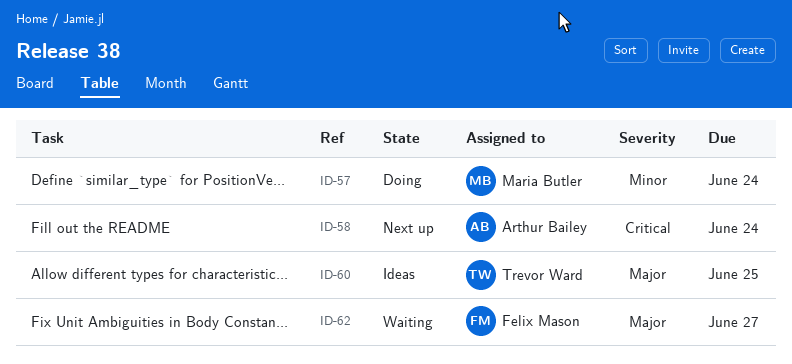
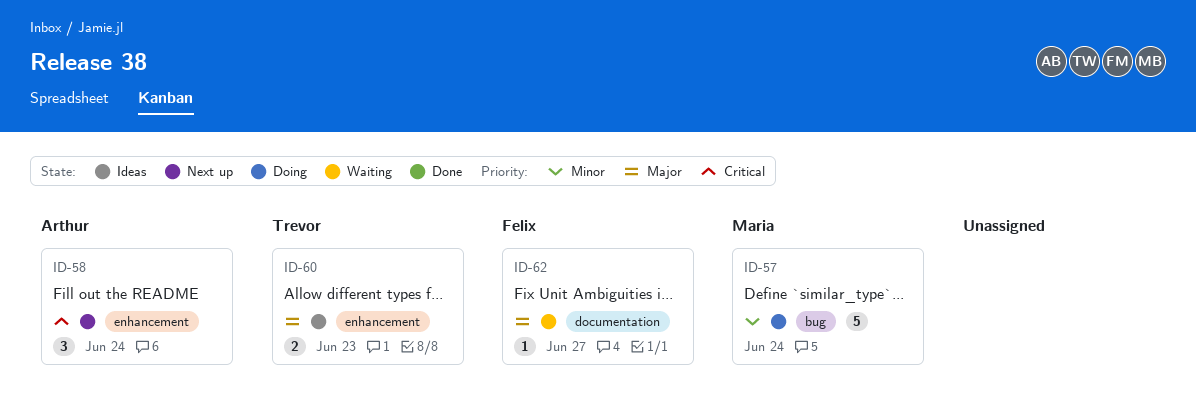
ID-60, due: Jun 25 -> Jun 23

